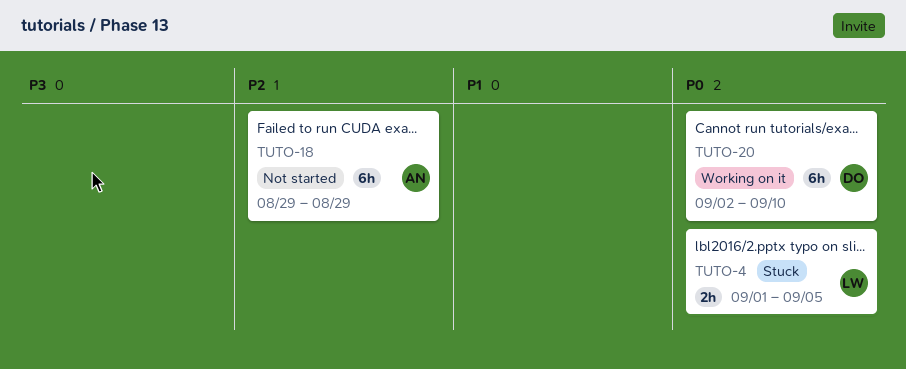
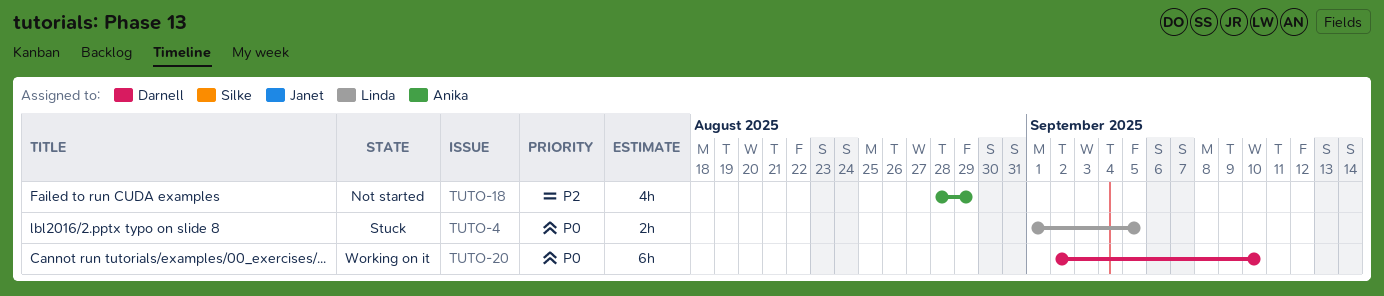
TUTO-18, estimate: 6h -> 4h
TUTO-18, start: Aug 29 -> Aug 28

